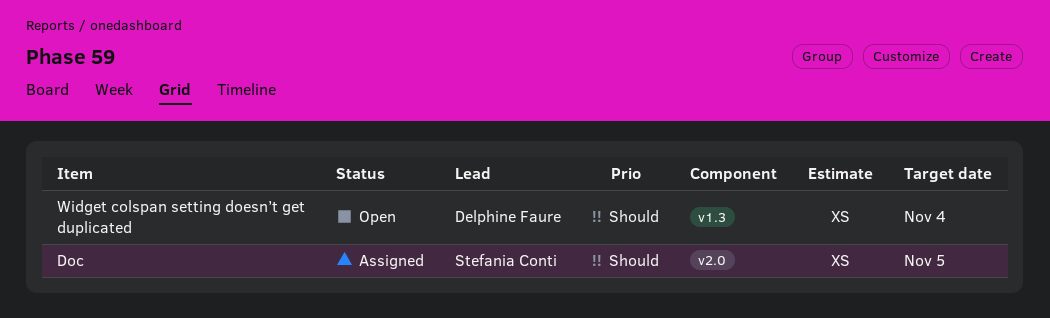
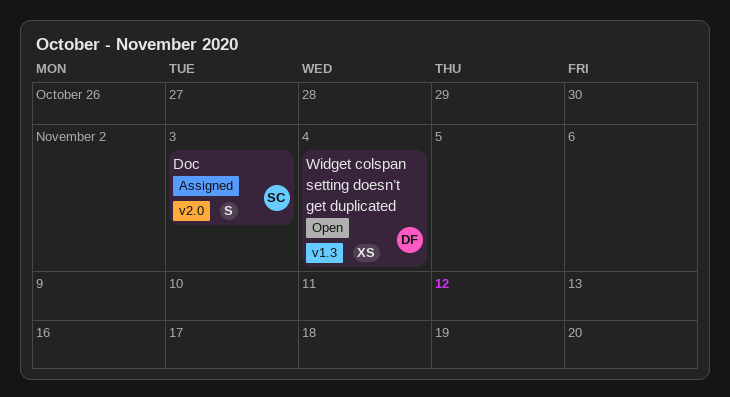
Doc, estimate: XS -> S
Doc, due: Nov 5 -> Nov 3

